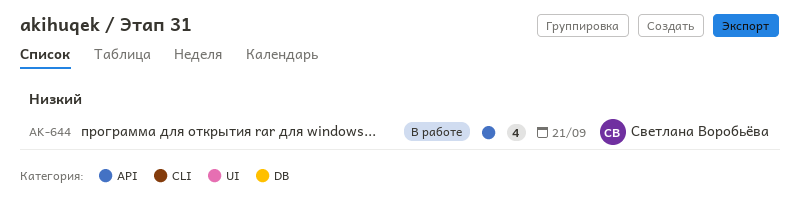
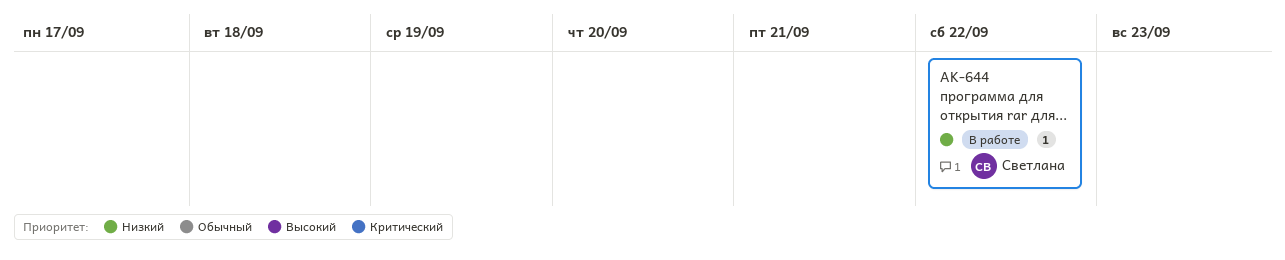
AK-644, estimate: 4 -> 1
AK-644, due: Sep 21 -> Sep 22

